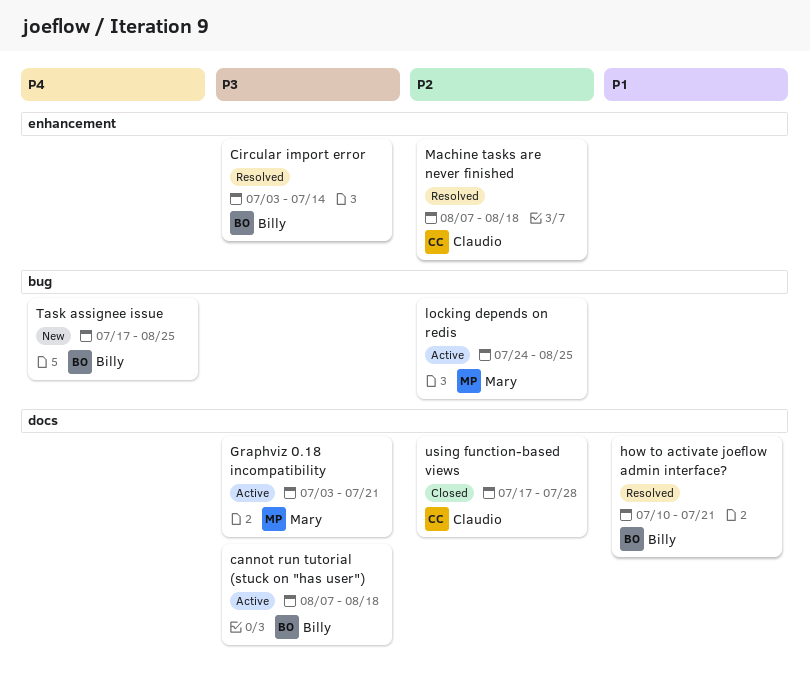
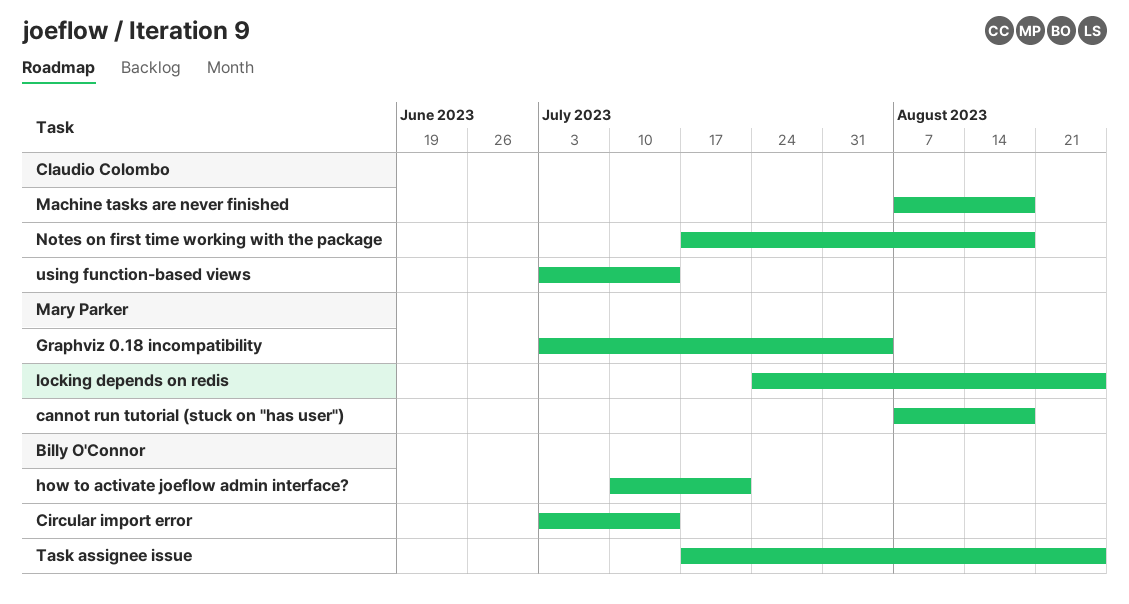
cannot run tutorial (stuck on "has user"), owner: Billy O'Connor -> Mary Parker
Graphviz 0.18 incompatibility, due: Jul 21 -> Aug 4
Notes on first time working with the package: none -> present
using function-based views, start: Jul 17 -> Jul 3
using function-based views, due: Jul 28 -> Jul 14

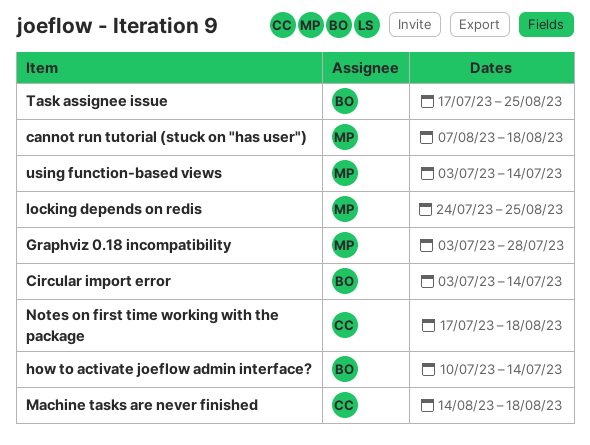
Graphviz 0.18 incompatibility, due: Aug 4 -> Jul 28
how to activate joeflow admin interface?, due: Jul 21 -> Jul 14
Machine tasks are never finished, start: Aug 7 -> Aug 14
using function-based views, owner: Claudio Colombo -> Mary Parker

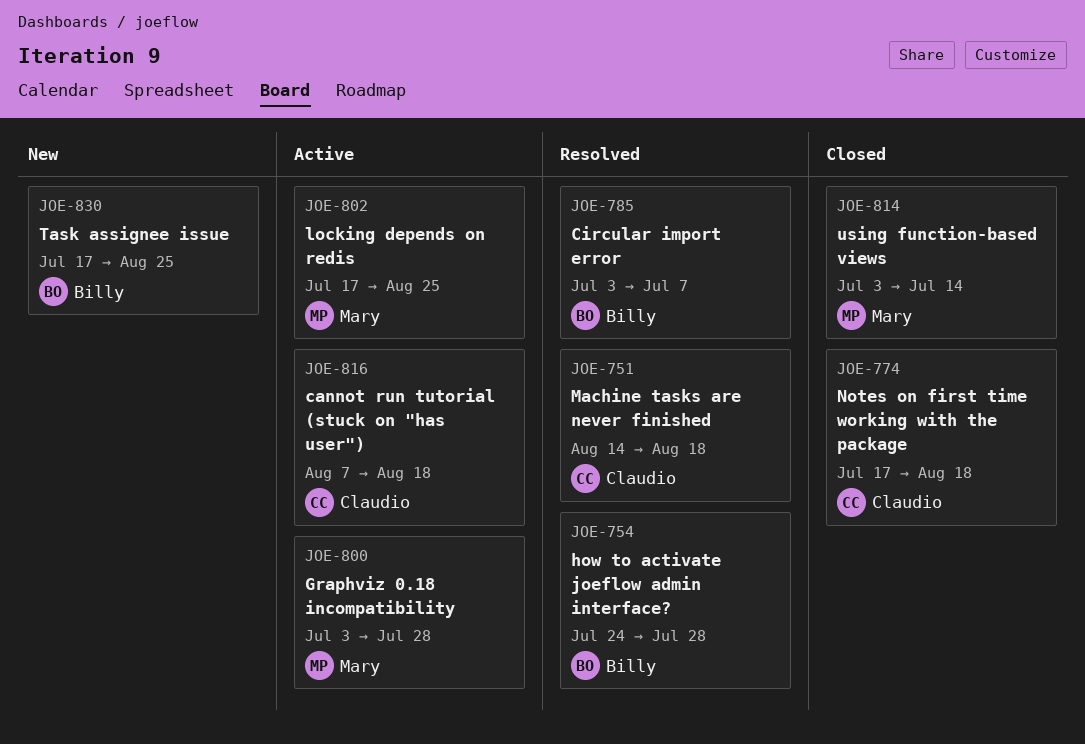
cannot run tutorial (stuck on "has user"), owner: Mary -> Claudio
Circular import error, due: Jul 14 -> Jul 7
how to activate joeflow admin interface?, start: Jul 10 -> Jul 24
how to activate joeflow admin interface?, due: Jul 14 -> Jul 28
locking depends on redis, start: Jul 24 -> Jul 17

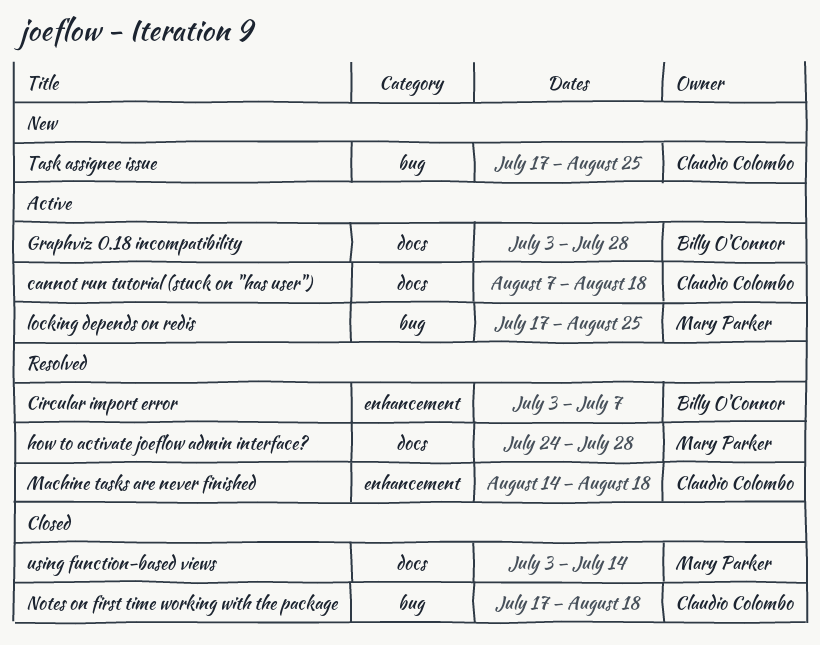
Graphviz 0.18 incompatibility, owner: Mary Parker -> Billy O'Connor
how to activate joeflow admin interface?, owner: Billy O'Connor -> Mary Parker
Task assignee issue, owner: Billy O'Connor -> Claudio Colombo

